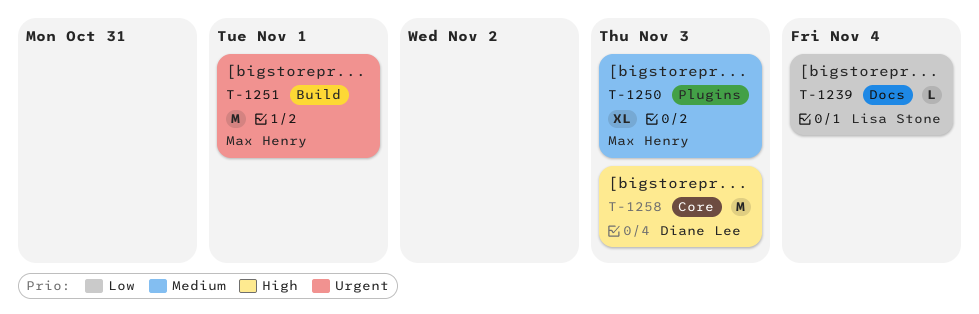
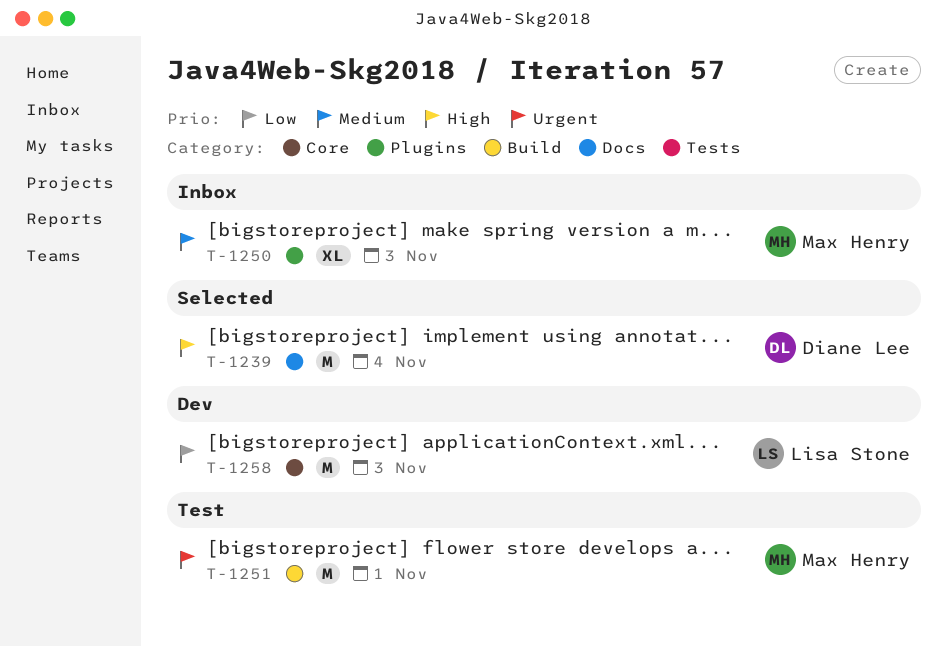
T-1239, owner: Lisa Stone -> Diane Lee
T-1239, priority: Low -> High
T-1239, estimate: L -> M
T-1258, owner: Diane Lee -> Lisa Stone
T-1258, priority: High -> Low

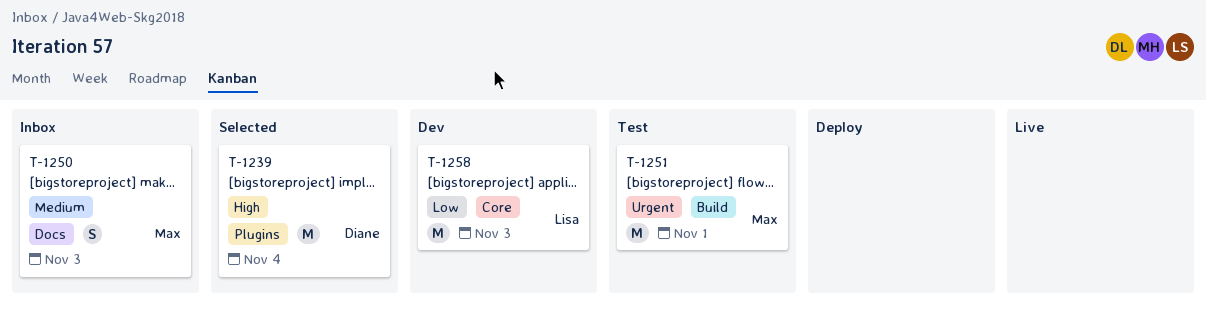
T-1239, label: Docs -> Plugins
T-1250, label: Plugins -> Docs
T-1250, estimate: XL -> S

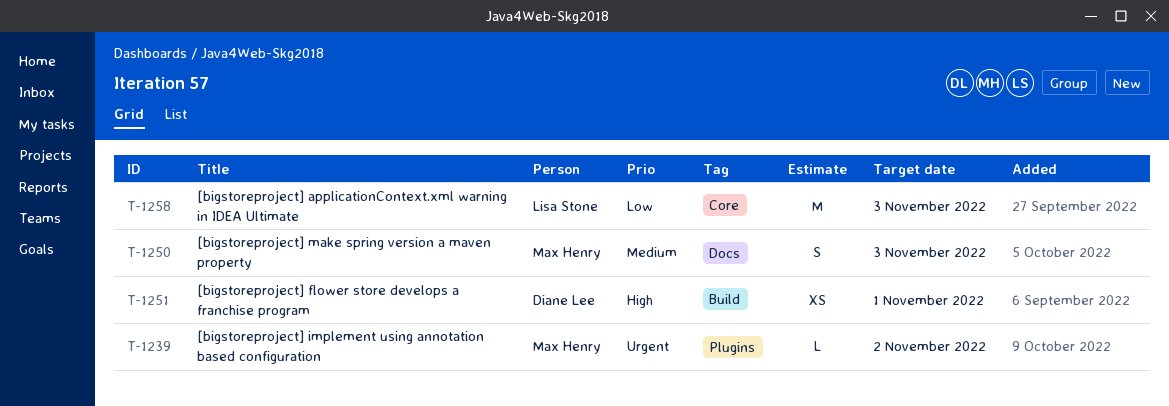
T-1239, owner: Diane Lee -> Max Henry
T-1239, priority: High -> Urgent
T-1239, estimate: M -> L
T-1239, due: Nov 4 -> Nov 2
T-1251, owner: Max Henry -> Diane Lee
T-1251, priority: Urgent -> High
T-1251, estimate: M -> XS

